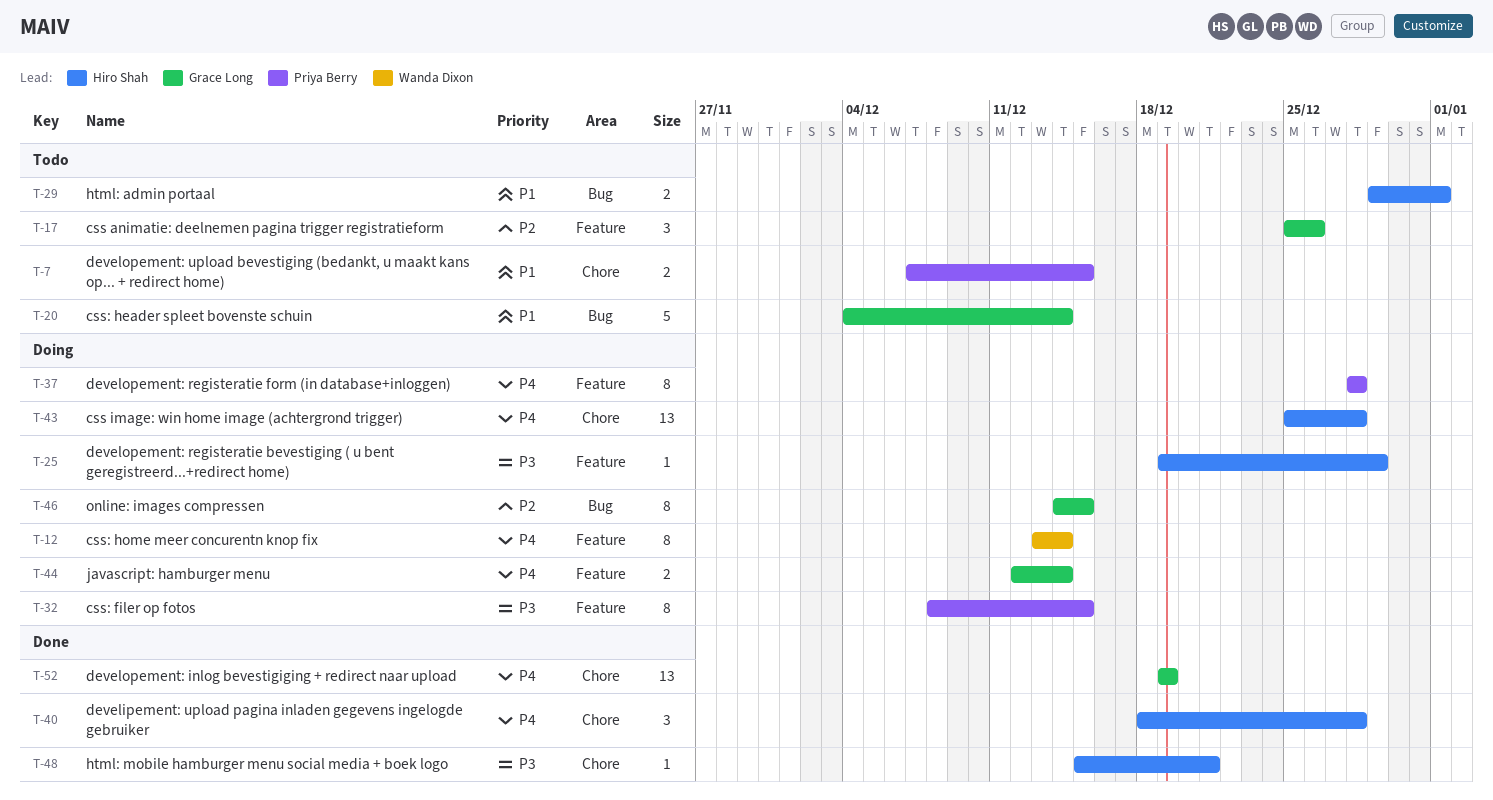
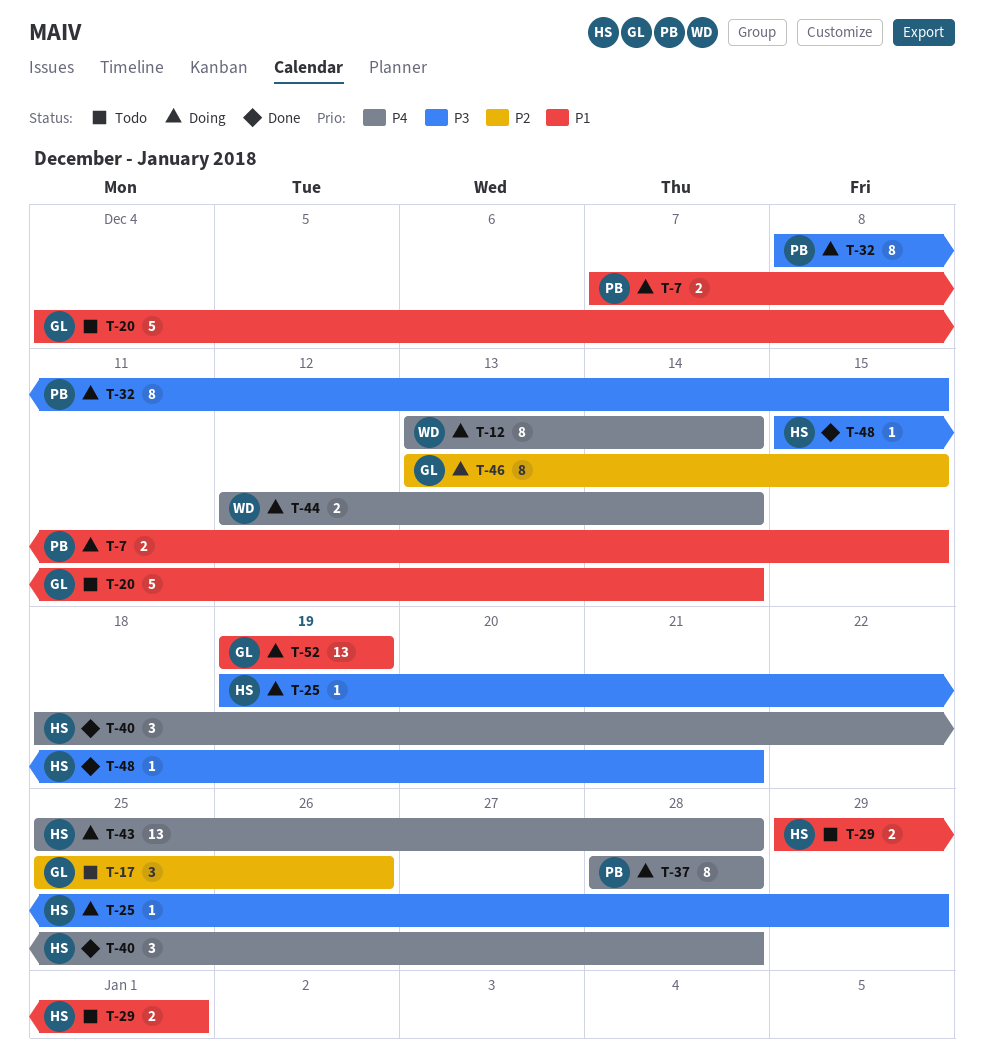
T-7, status: Todo -> Doing
T-44, owner: Grace Long -> Wanda Dixon
T-46, start: Dec 14 -> Dec 13
T-52, status: Done -> Doing
T-52, priority: P4 -> P1

